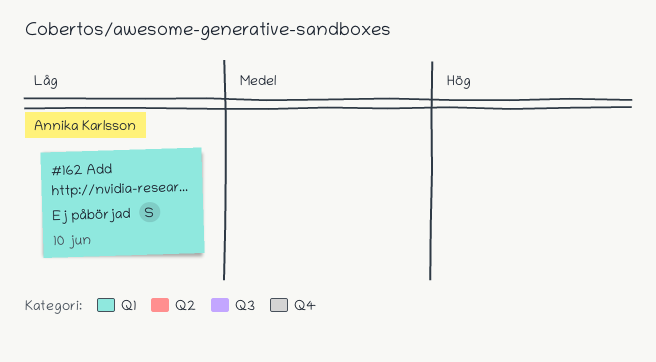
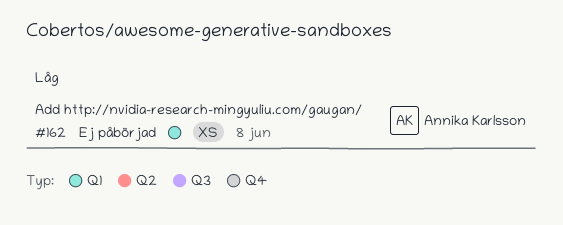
#162, estimate: S -> XS
#162, due: Jun 10 -> Jun 8

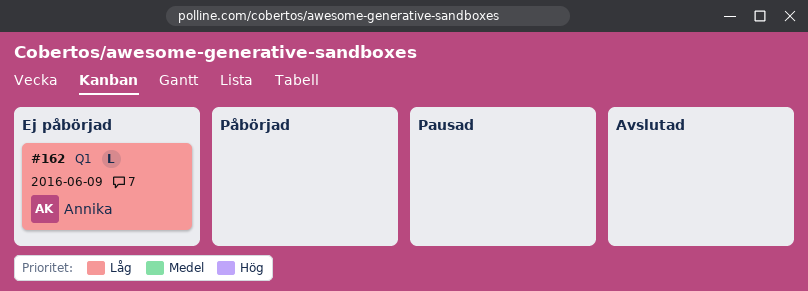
#162, estimate: XS -> L
#162, due: Jun 8 -> Jun 9

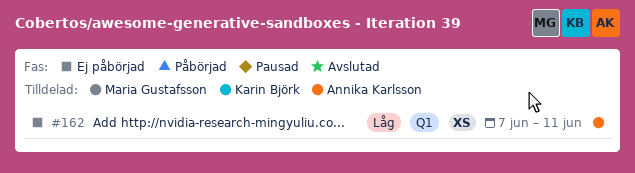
#162, estimate: L -> XS
#162, due: Jun 9 -> Jun 11

